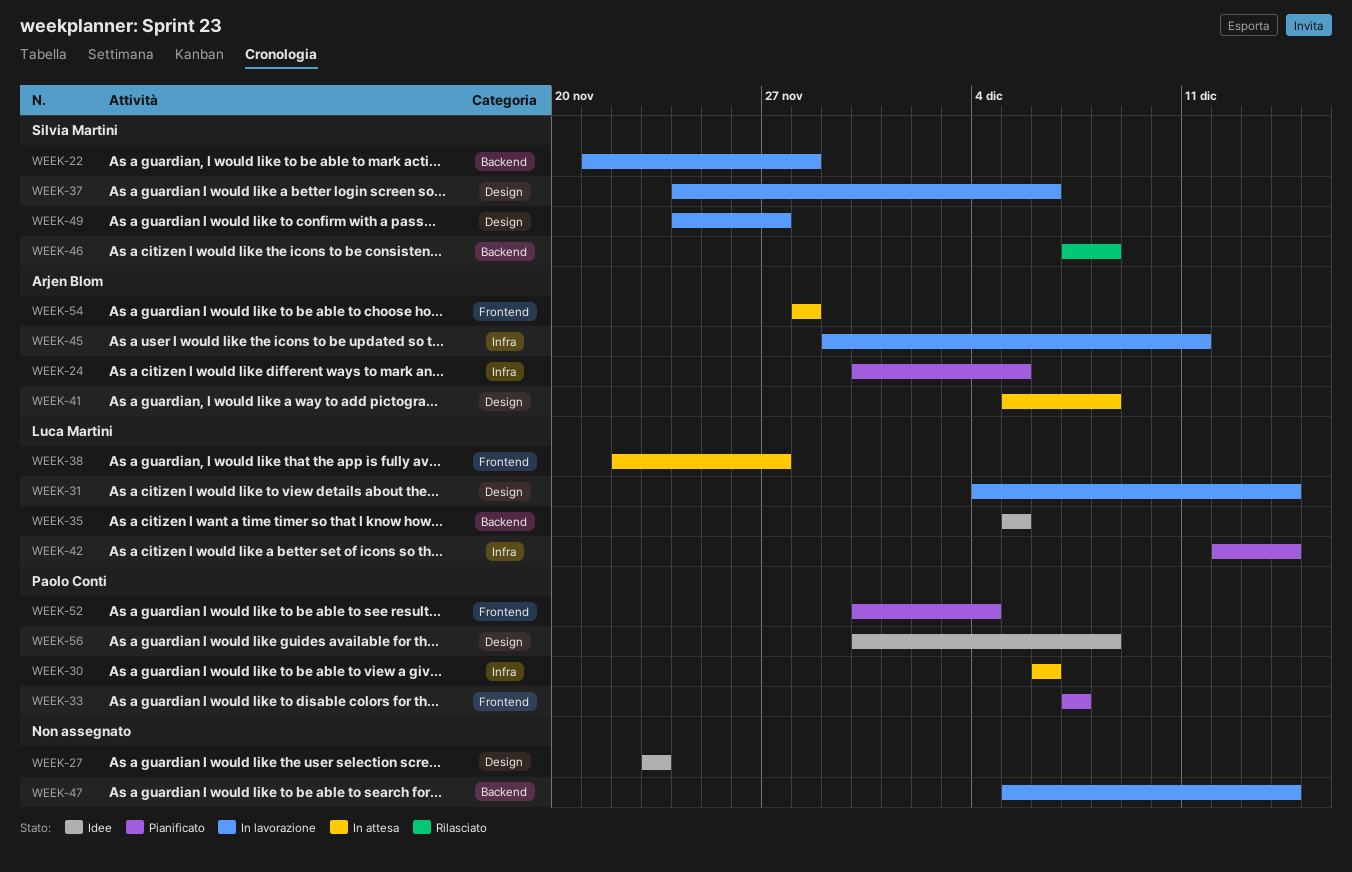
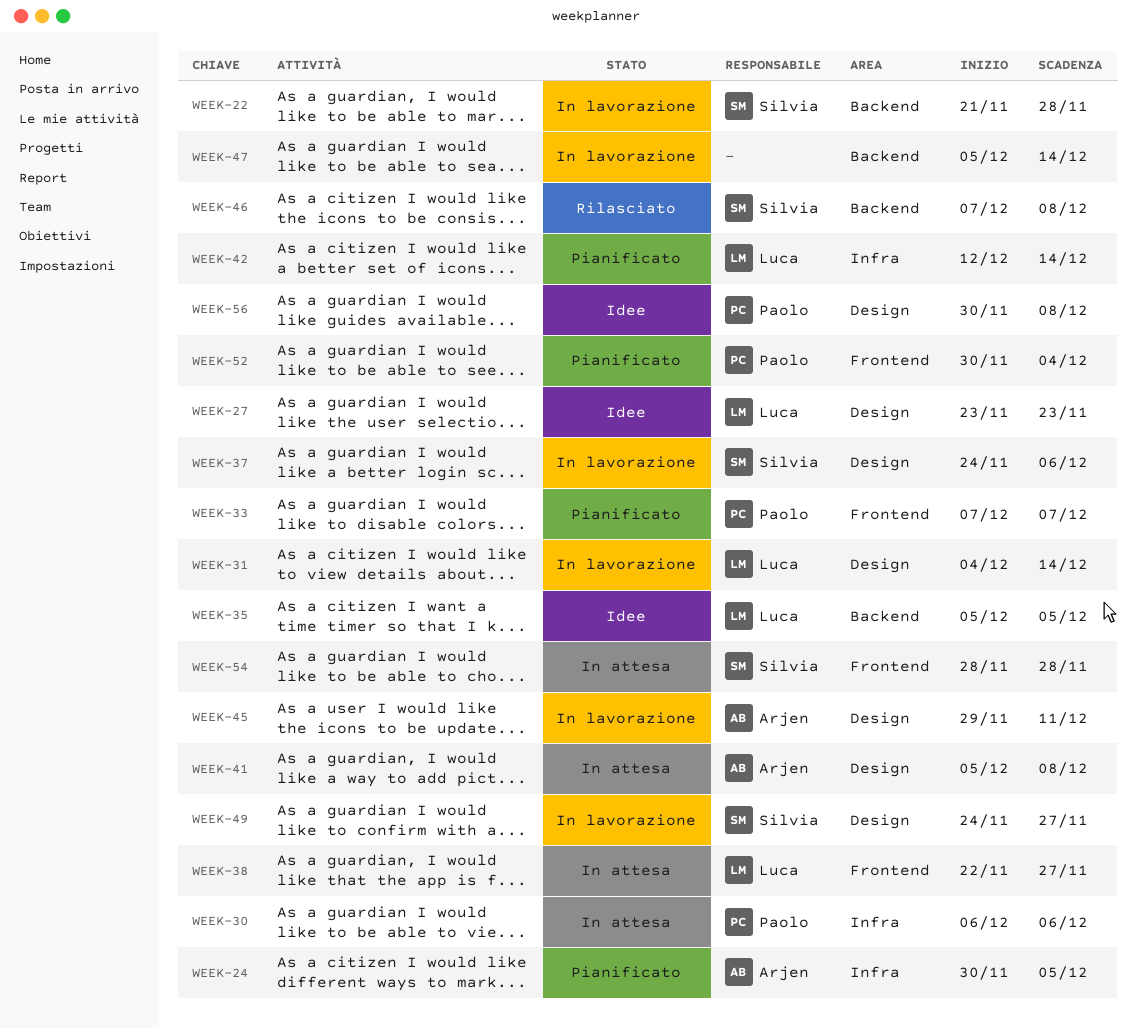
WEEK-27, owner: none -> Luca Martini
WEEK-45, label: Infra -> Design
WEEK-54, owner: Arjen Blom -> Silvia Martini

